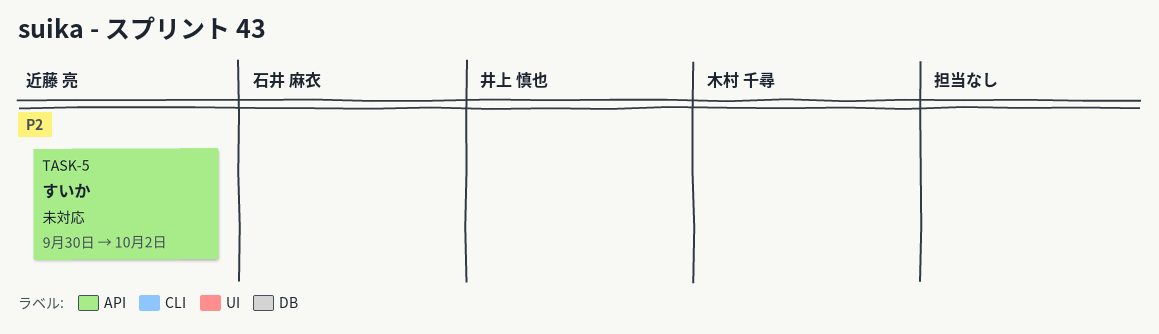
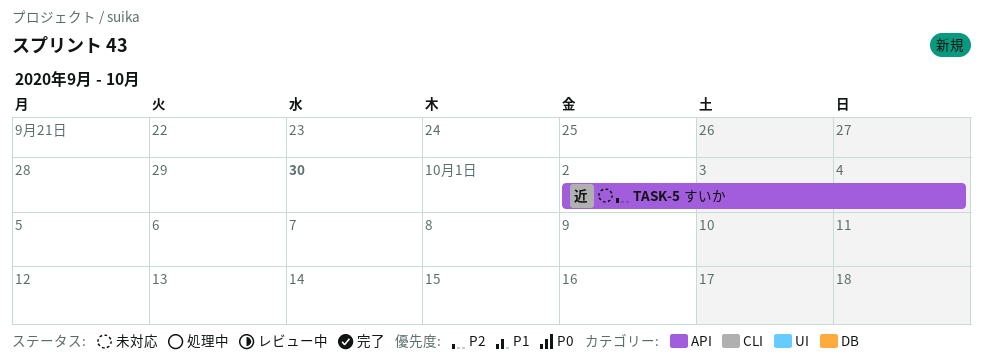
TASK-5, start: Sep 30 -> Oct 2
TASK-5, due: Oct 2 -> Oct 4

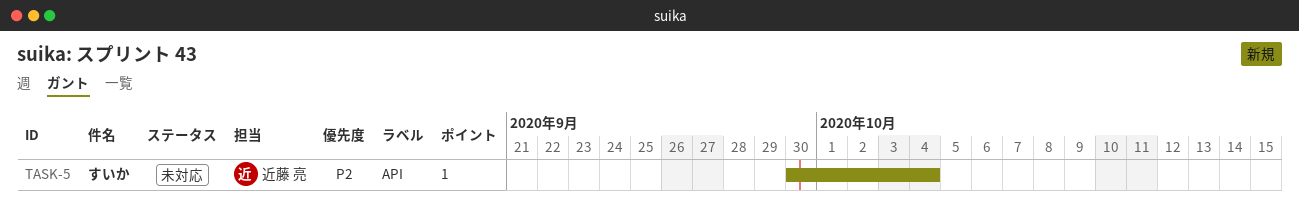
TASK-5, start: Oct 2 -> Sep 30

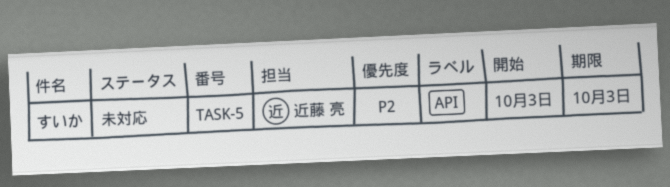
TASK-5, start: Sep 30 -> Oct 3
TASK-5, due: Oct 4 -> Oct 3

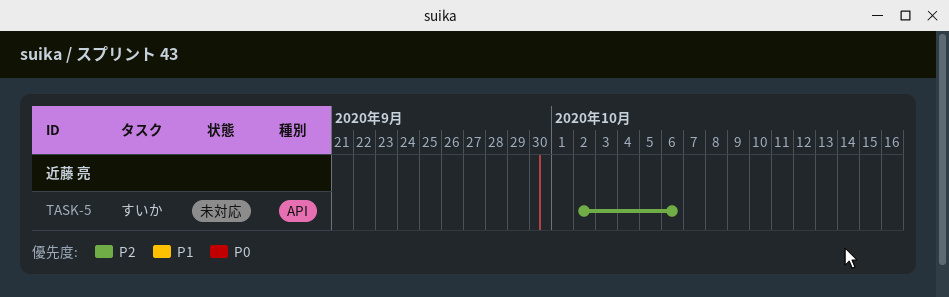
TASK-5, start: Oct 3 -> Oct 2
TASK-5, due: Oct 3 -> Oct 6

